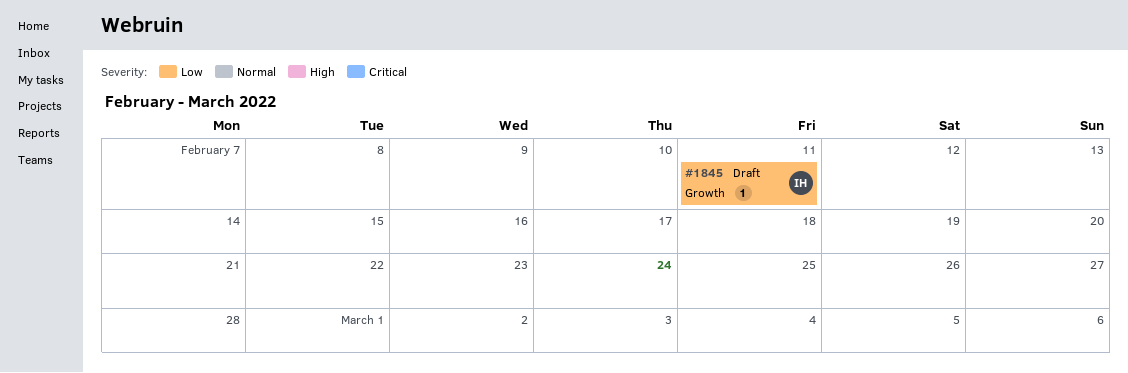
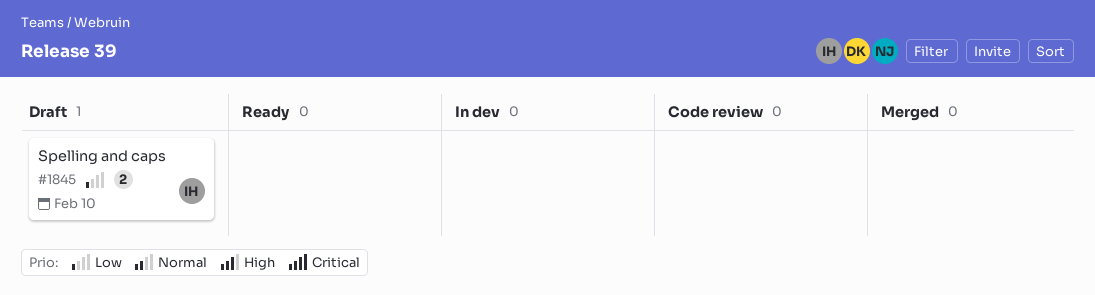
#1845, estimate: 1 -> 2
#1845, due: Feb 11 -> Feb 10

